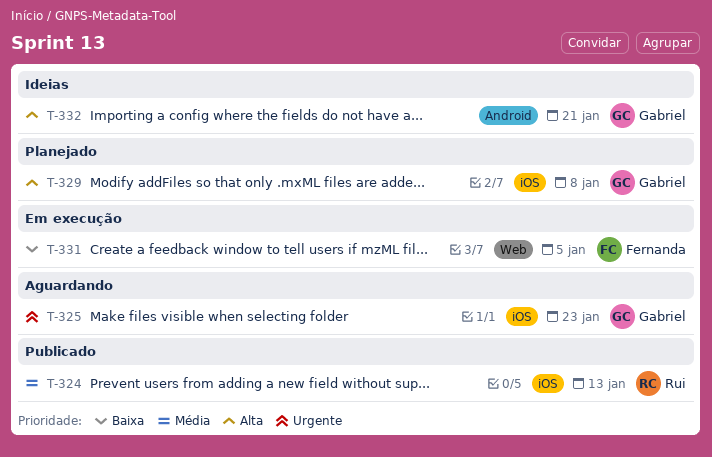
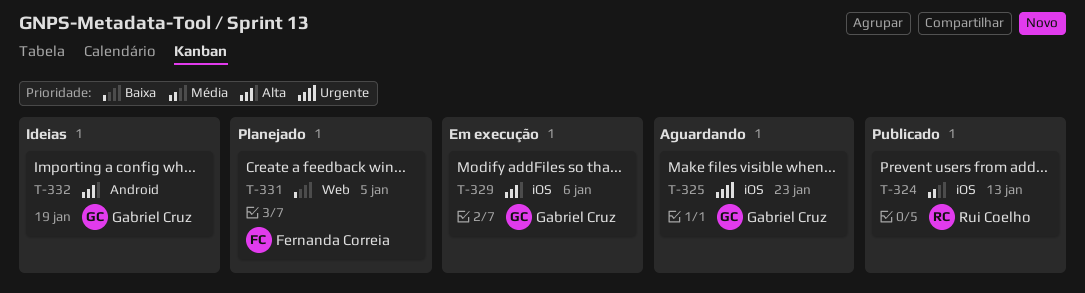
T-329, status: Planejado -> Em execução
T-329, due: Jan 8 -> Jan 6
T-331, status: Em execução -> Planejado
T-332, due: Jan 21 -> Jan 19

